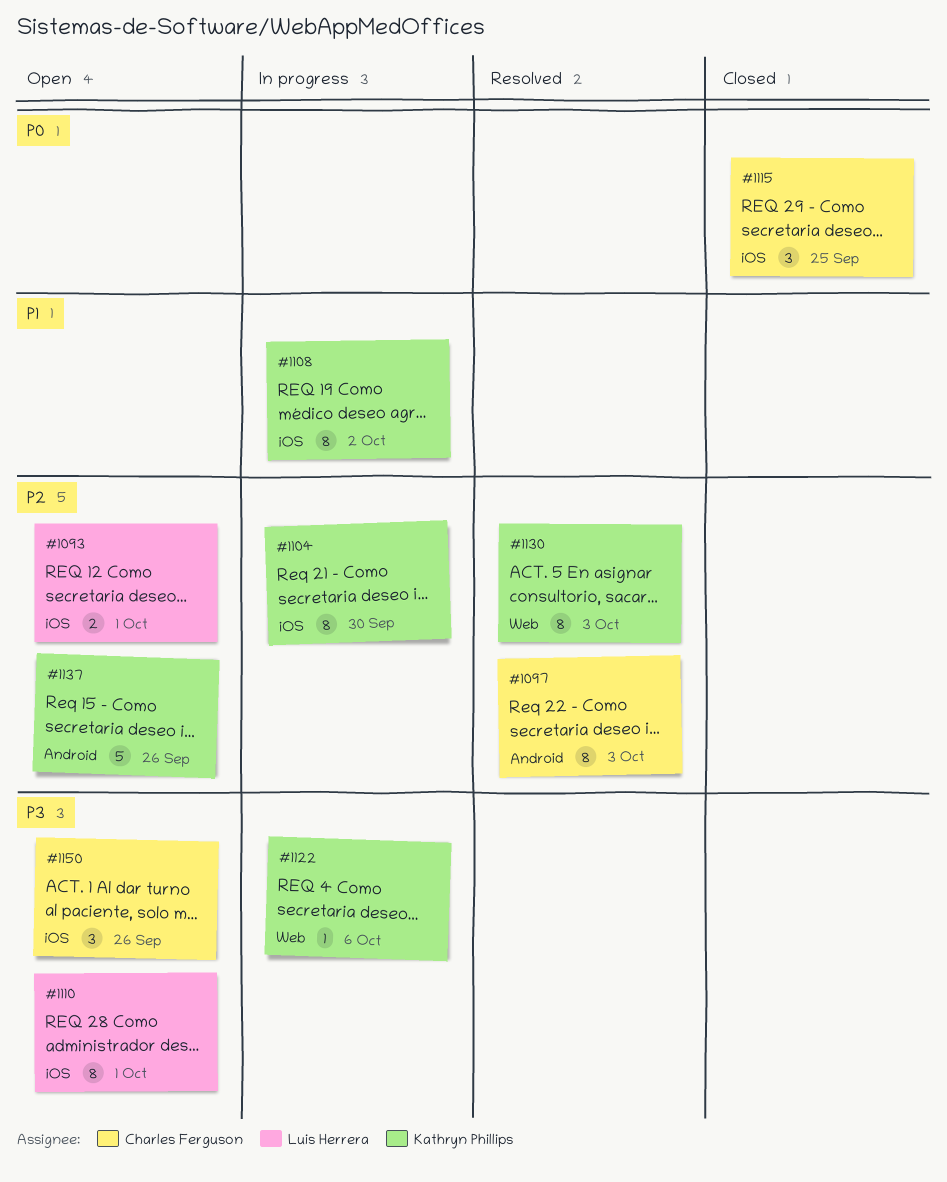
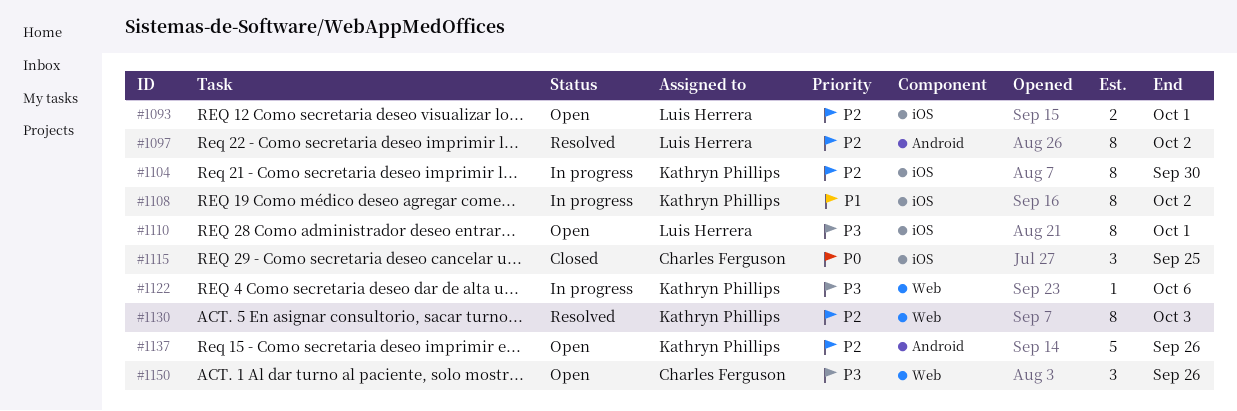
#1097, owner: Charles Ferguson -> Luis Herrera
#1097, due: Oct 3 -> Oct 2
#1150, label: iOS -> Web

